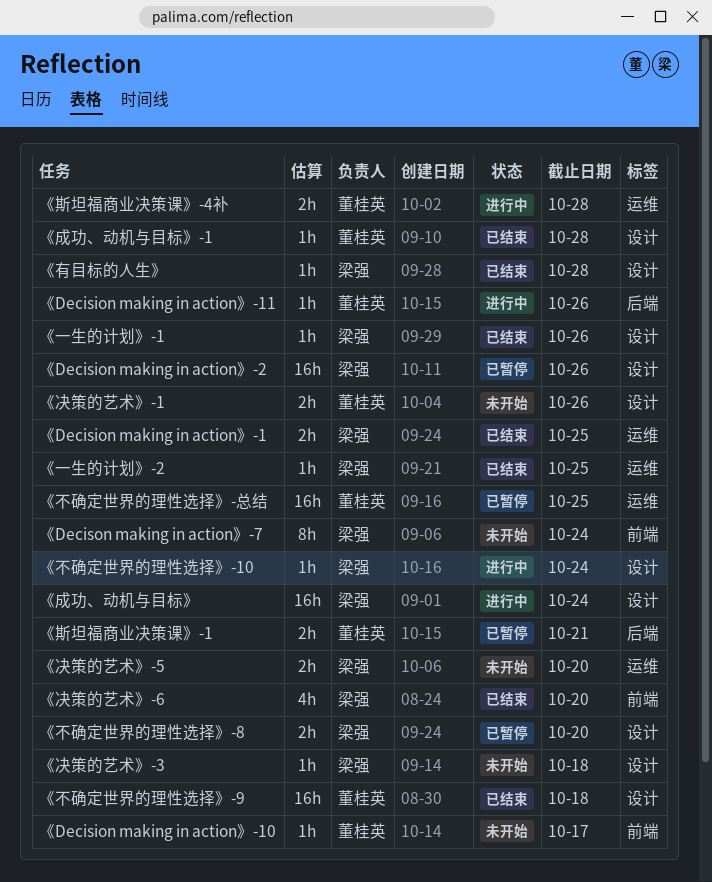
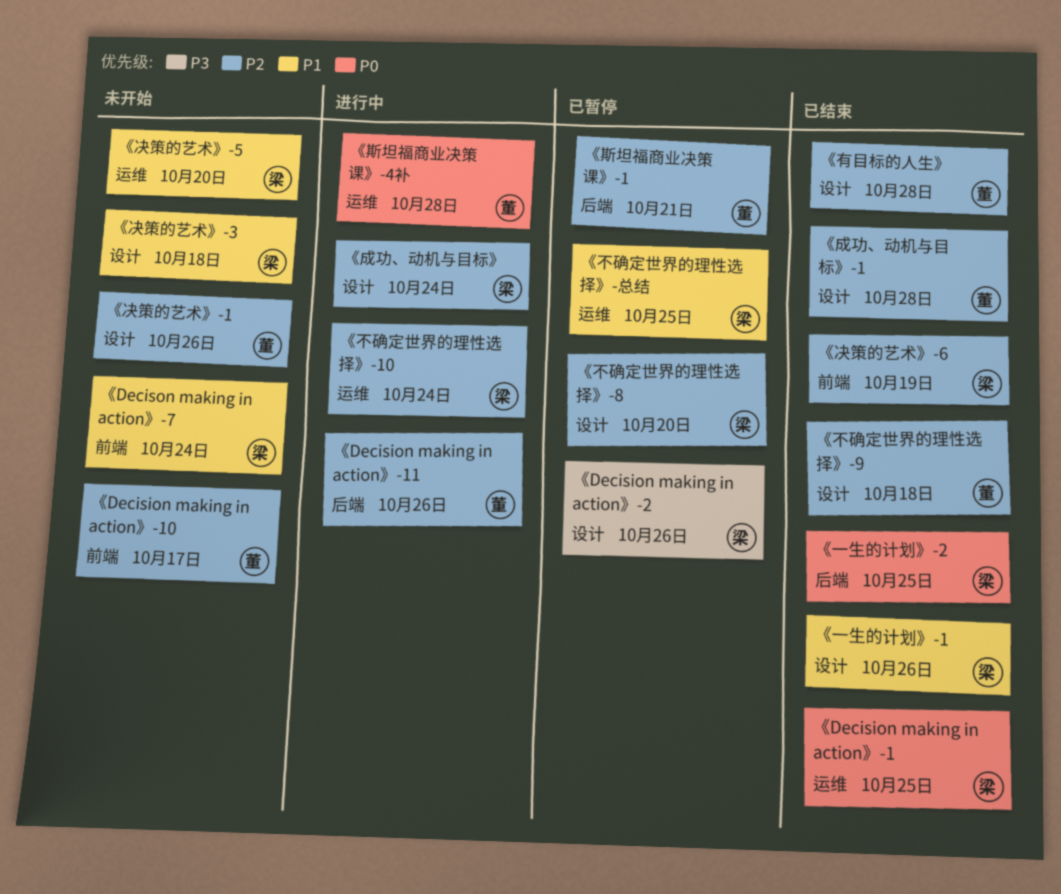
《一生的计划》-2, label: 运维 -> 后端
《不确定世界的理性选择》-10, label: 设计 -> 运维
《不确定世界的理性选择》-总结, owner: 董桂英 -> 梁强
《决策的艺术》-6, due: Oct 20 -> Oct 19
《有目标的人生》, owner: 梁强 -> 董桂英

